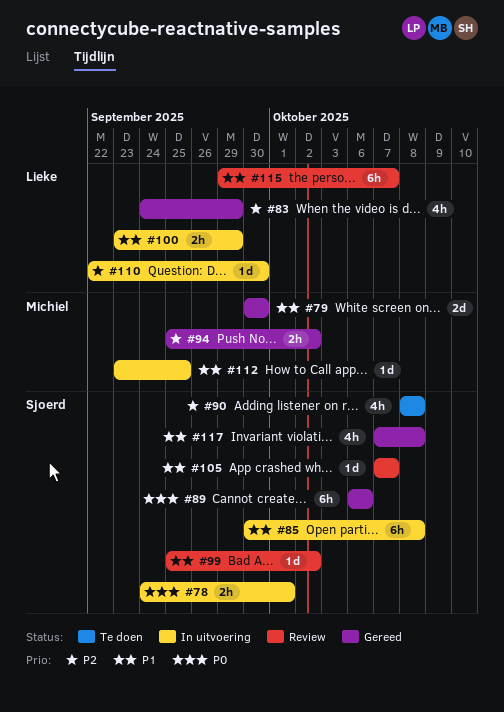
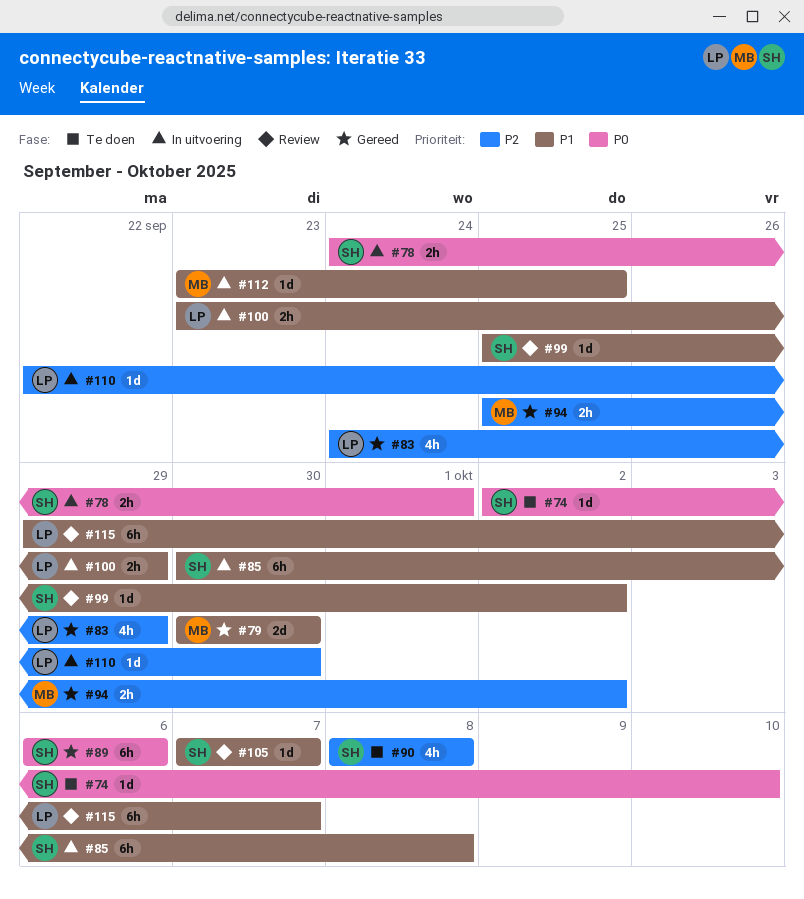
#74: none -> present
#117: present -> none

